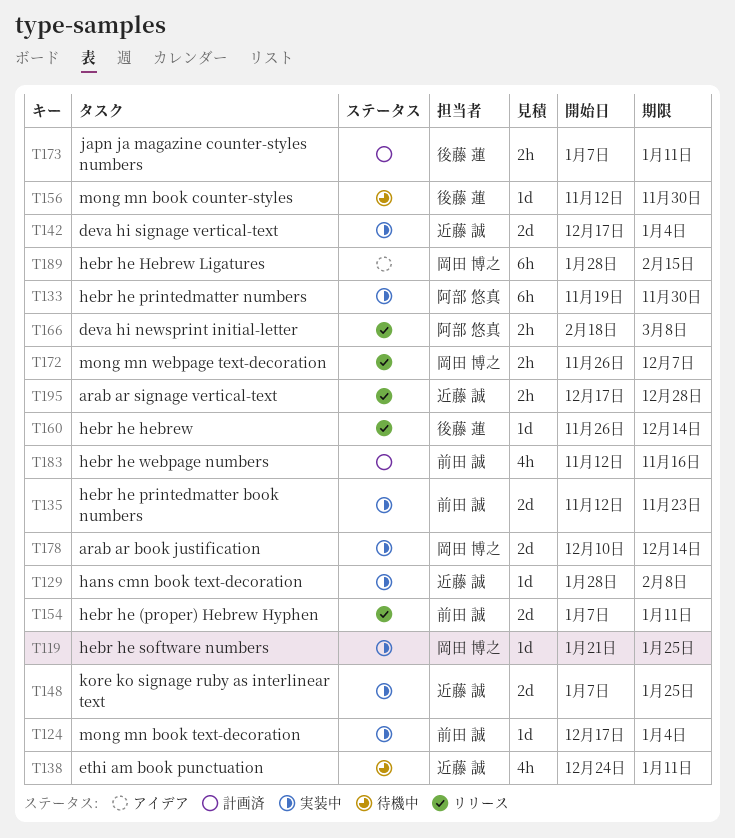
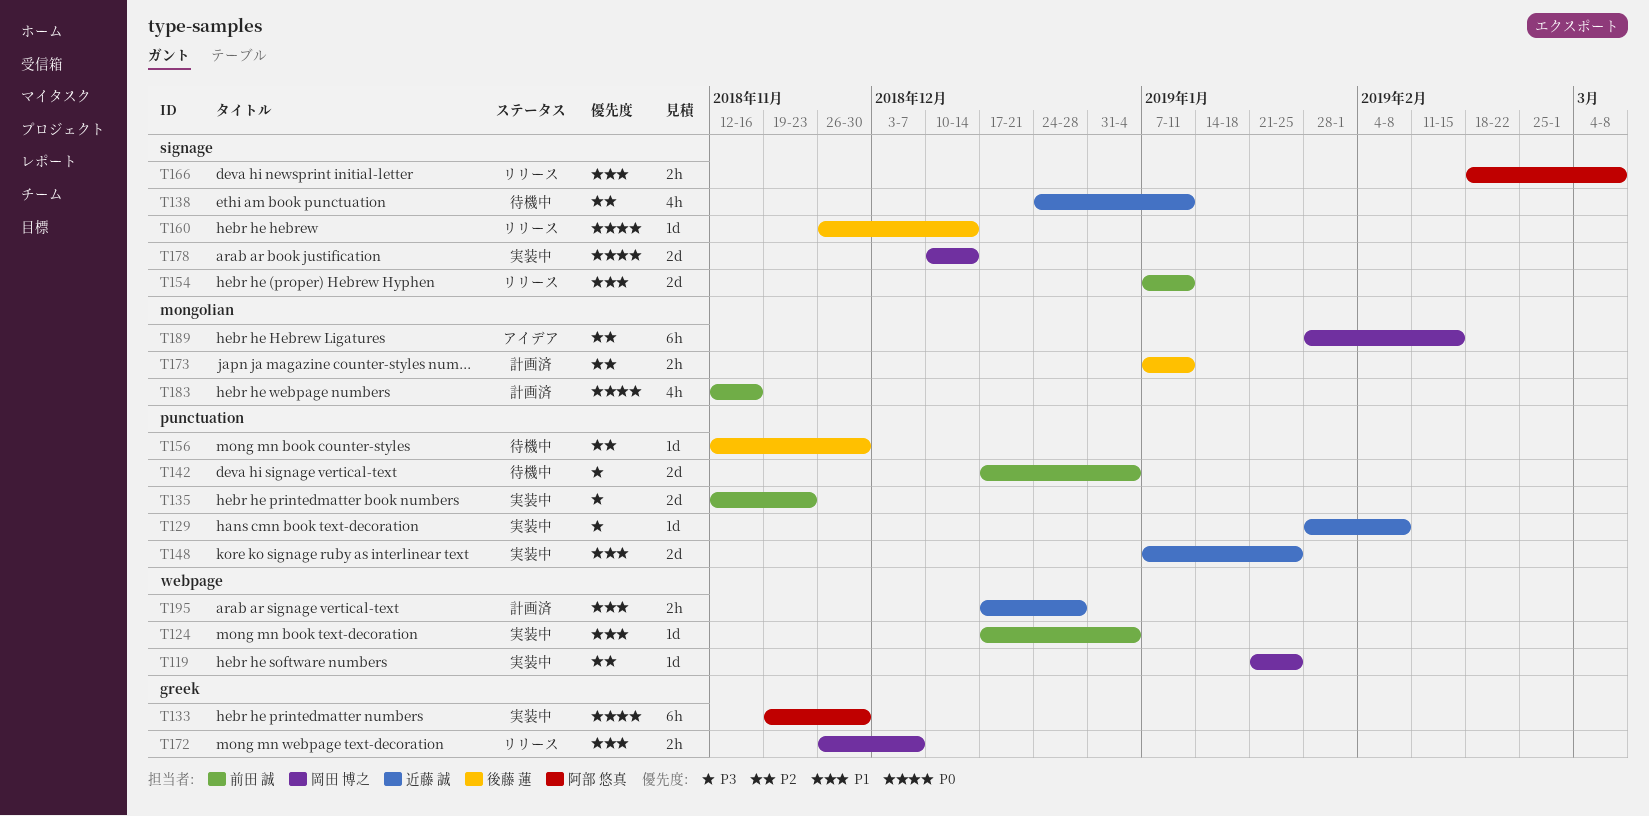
T142, status: 実装中 -> 待機中
T142, owner: 近藤 誠 -> 前田 誠
T195, status: リリース -> 計画済

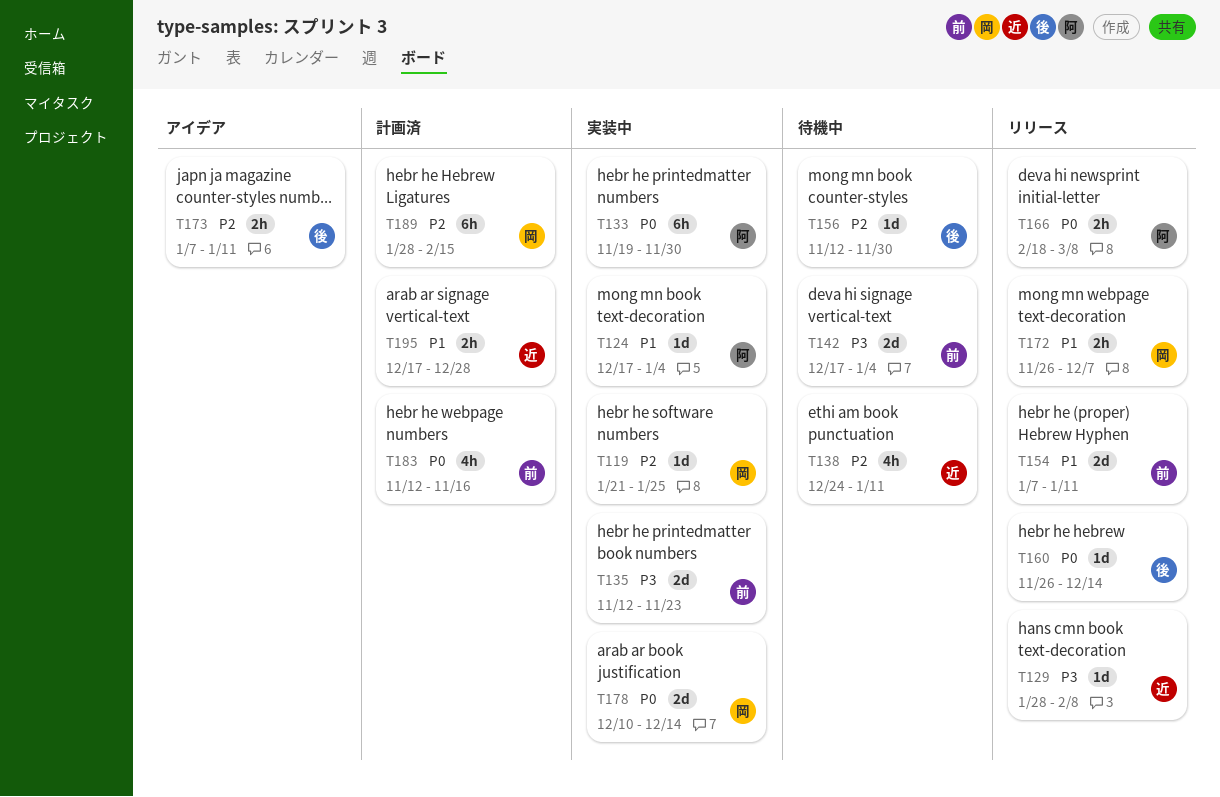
T124, owner: 前田 誠 -> 阿部 悠真
T129, status: 実装中 -> リリース
T148: present -> none
T166, priority: P1 -> P0
T173, status: 計画済 -> アイデア
T189, status: アイデア -> 計画済

